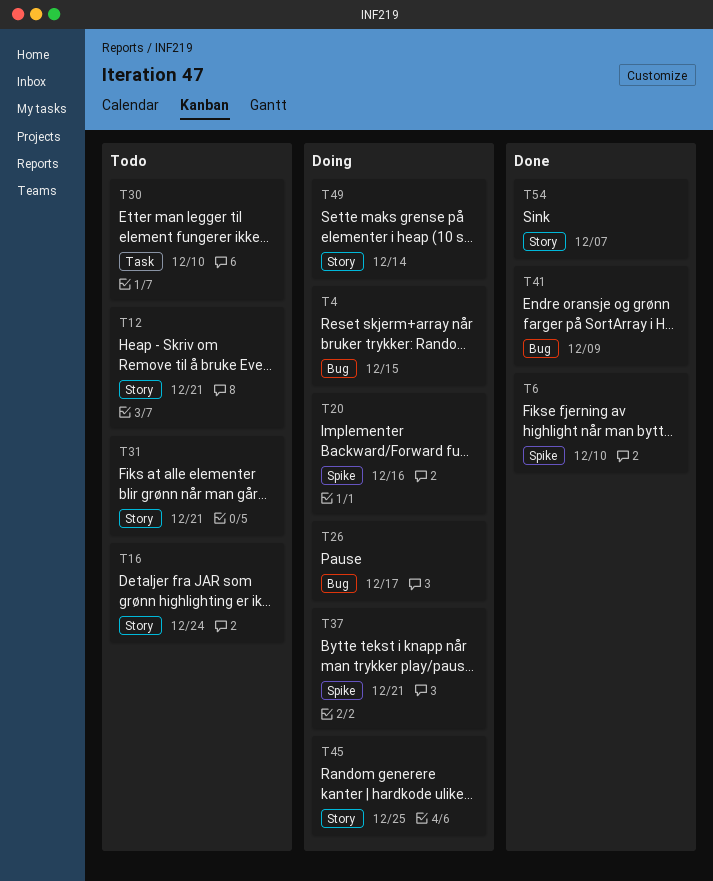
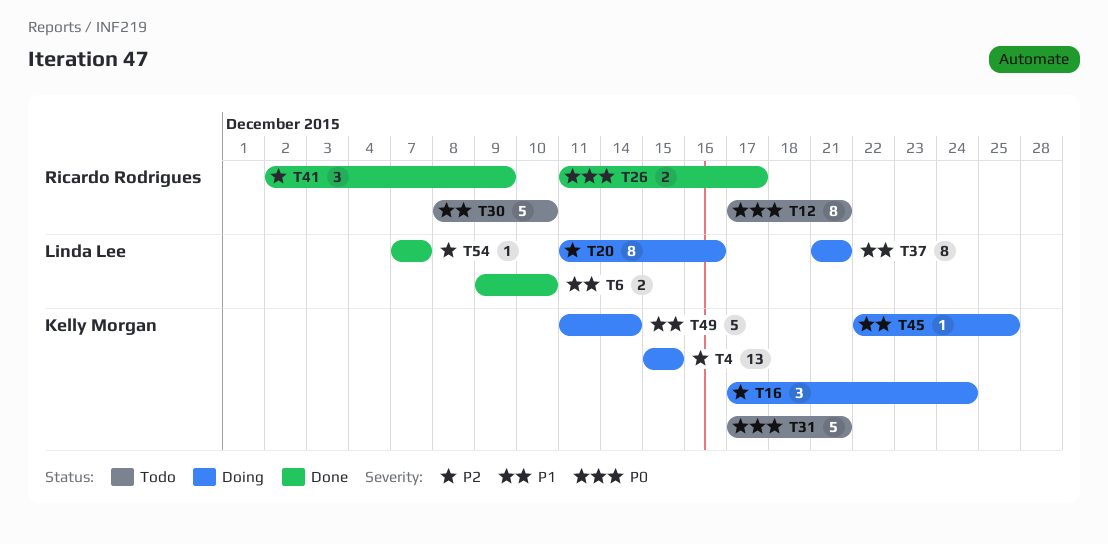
T16, status: Todo -> Doing
T26, status: Doing -> Done

